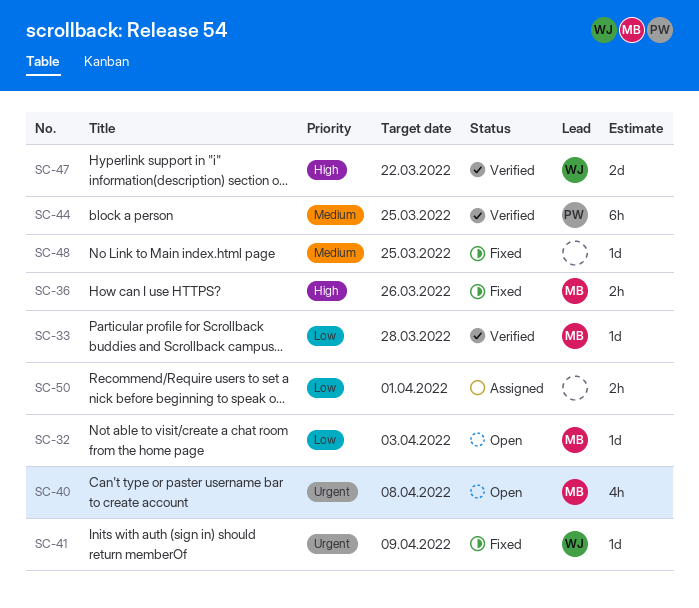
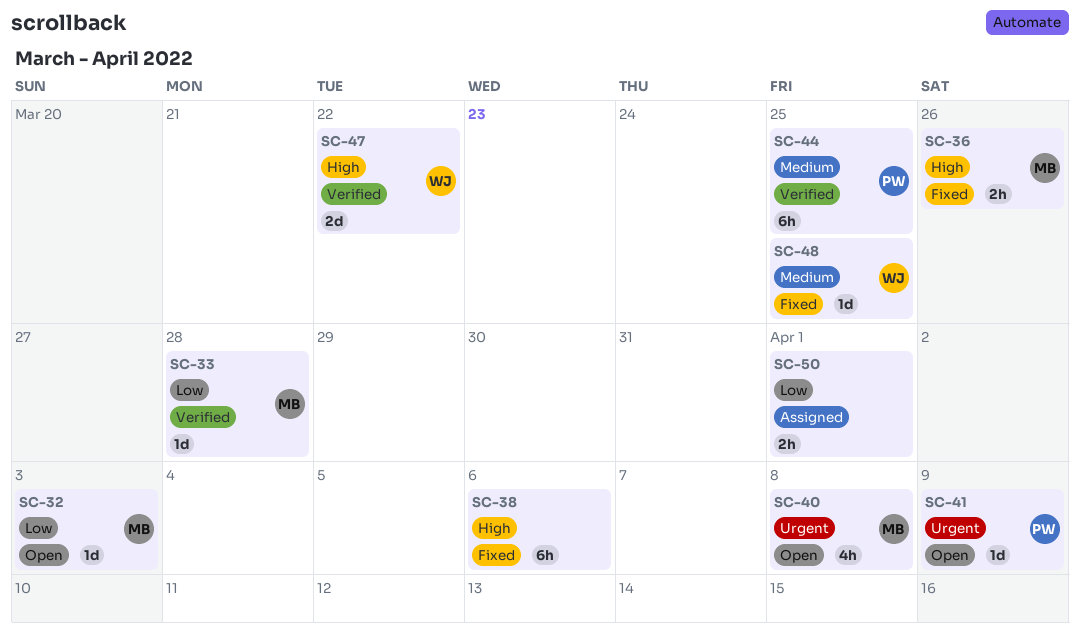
SC-38: none -> present
SC-41, status: Fixed -> Open
SC-41, owner: WJ -> PW
SC-48, owner: none -> WJ

